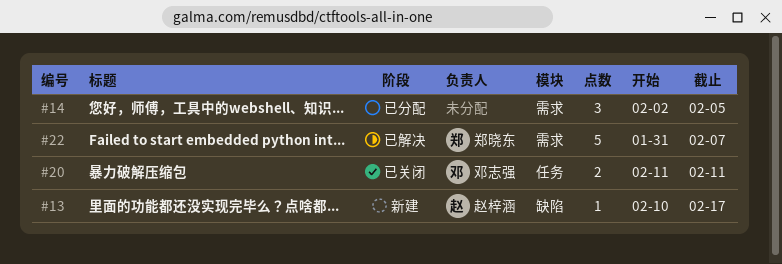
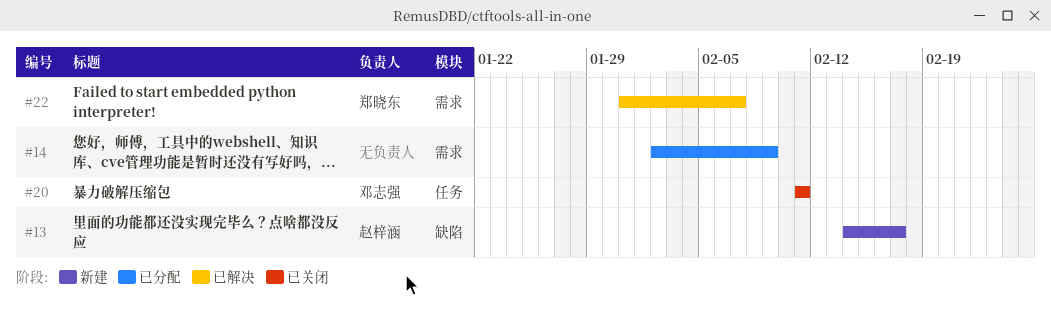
#13, start: Feb 10 -> Feb 14
#14, due: Feb 5 -> Feb 9

